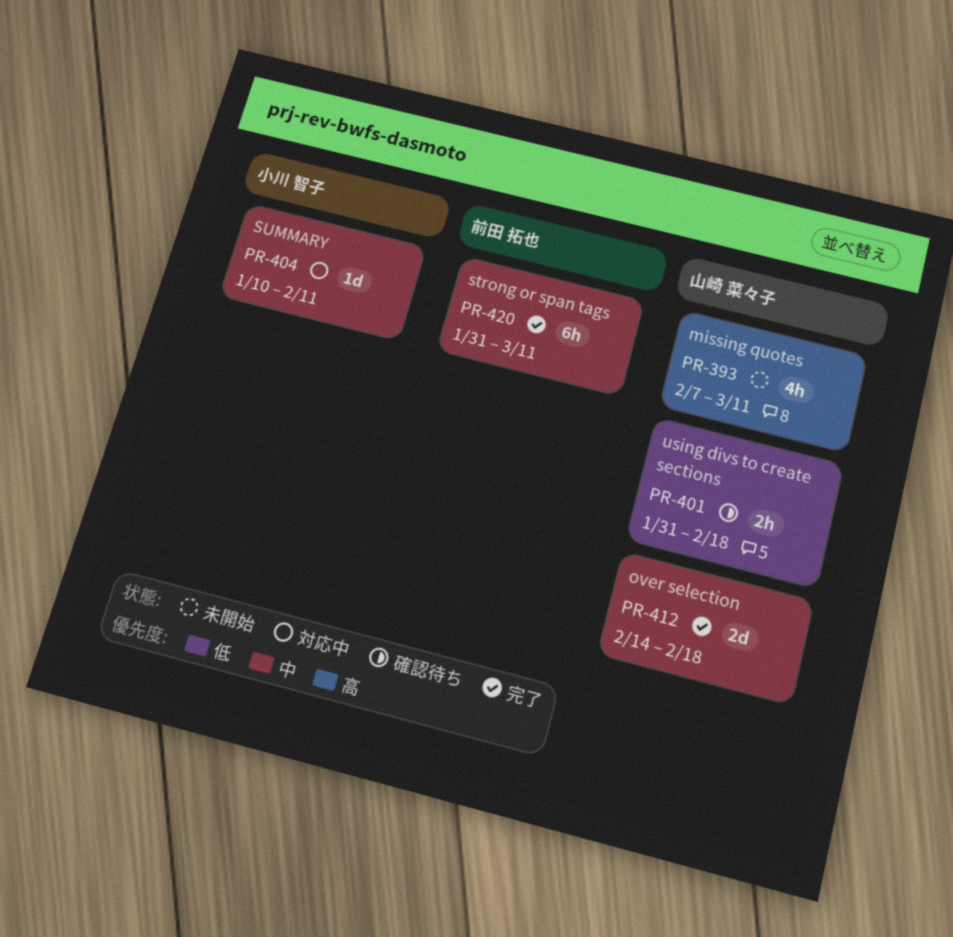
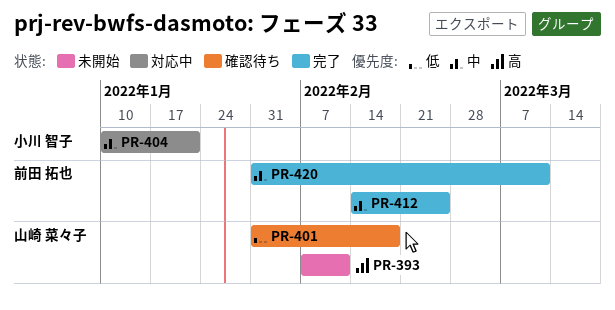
PR-393, due: Mar 11 -> Feb 11
PR-404, due: Feb 11 -> Jan 21
PR-412, owner: 山崎 菜々子 -> 前田 拓也
PR-412, due: Feb 18 -> Feb 25

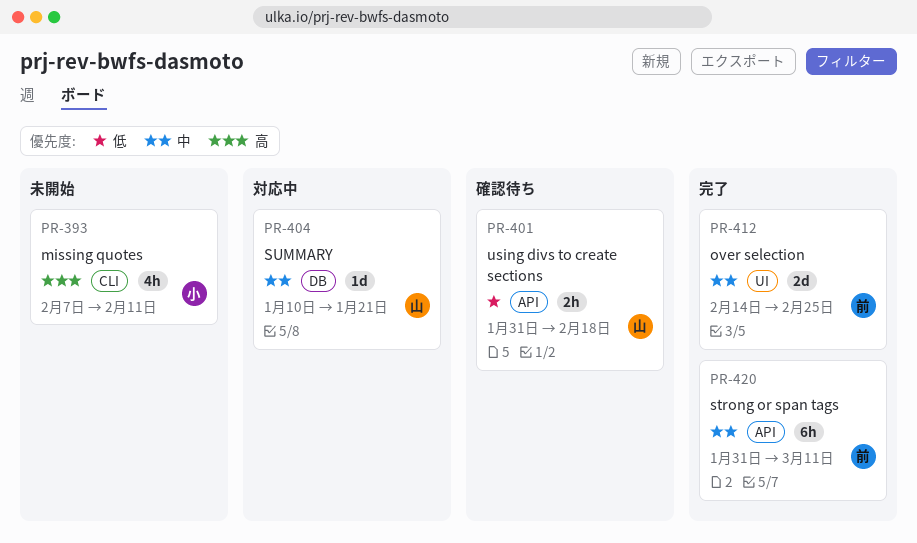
PR-393, owner: 山崎 菜々子 -> 小川 智子
PR-404, owner: 小川 智子 -> 山崎 菜々子

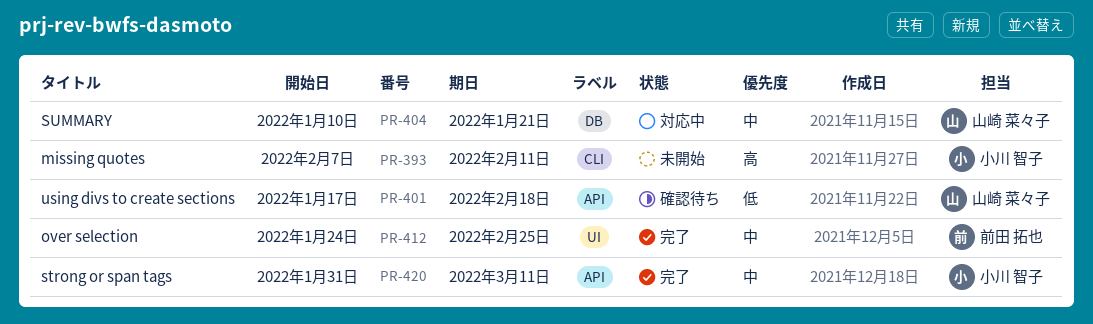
PR-401, start: Jan 31 -> Jan 17
PR-412, start: Feb 14 -> Jan 24
PR-420, owner: 前田 拓也 -> 小川 智子

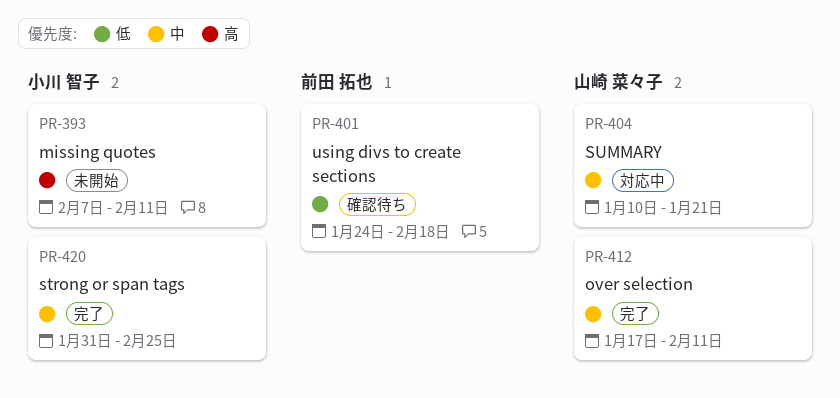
PR-401, owner: 山崎 菜々子 -> 前田 拓也
PR-401, start: Jan 17 -> Jan 24
PR-412, owner: 前田 拓也 -> 山崎 菜々子
PR-412, start: Jan 24 -> Jan 17
PR-412, due: Feb 25 -> Feb 11
PR-420, due: Mar 11 -> Feb 25

